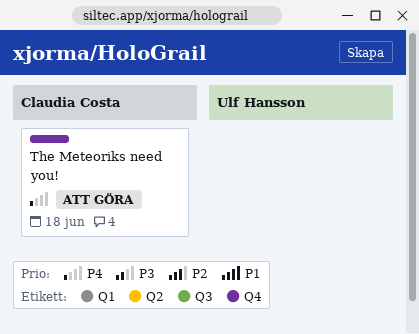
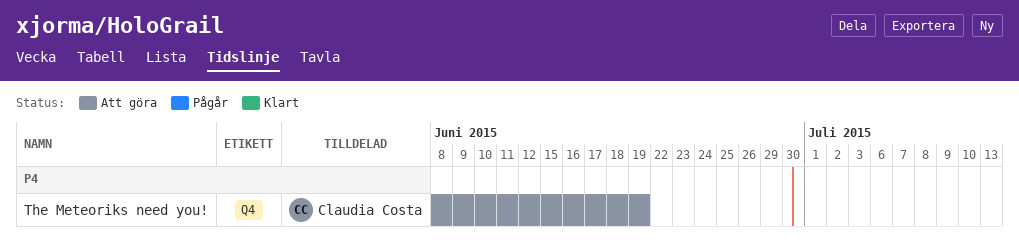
The Meteoriks need you!, due: Jun 18 -> Jun 19

